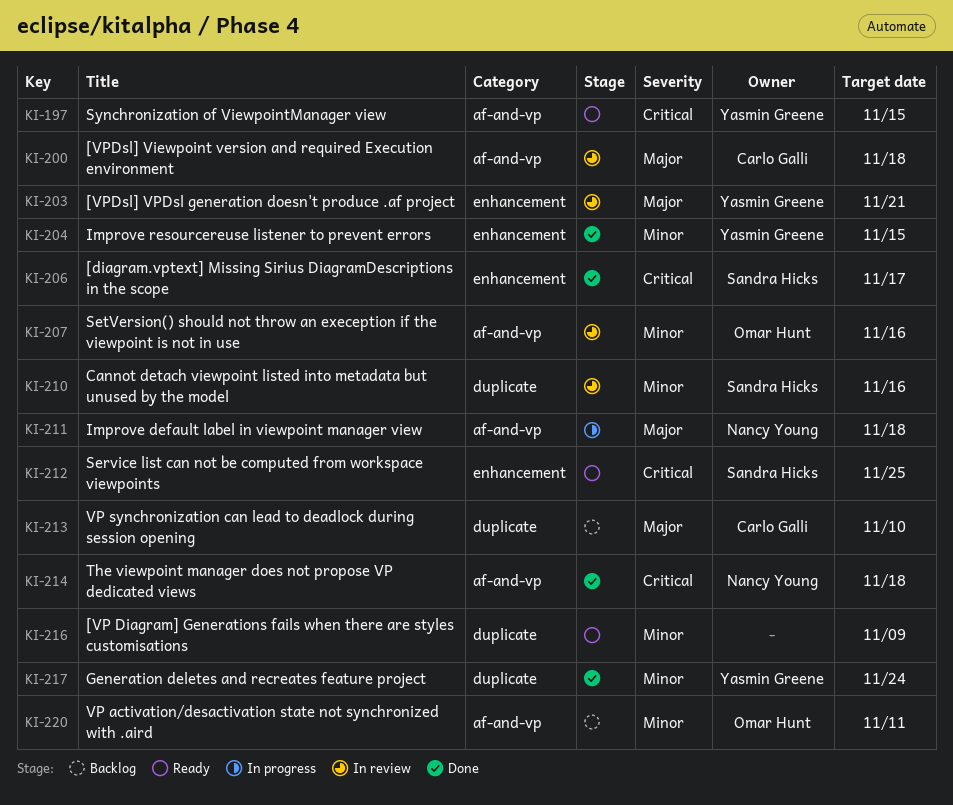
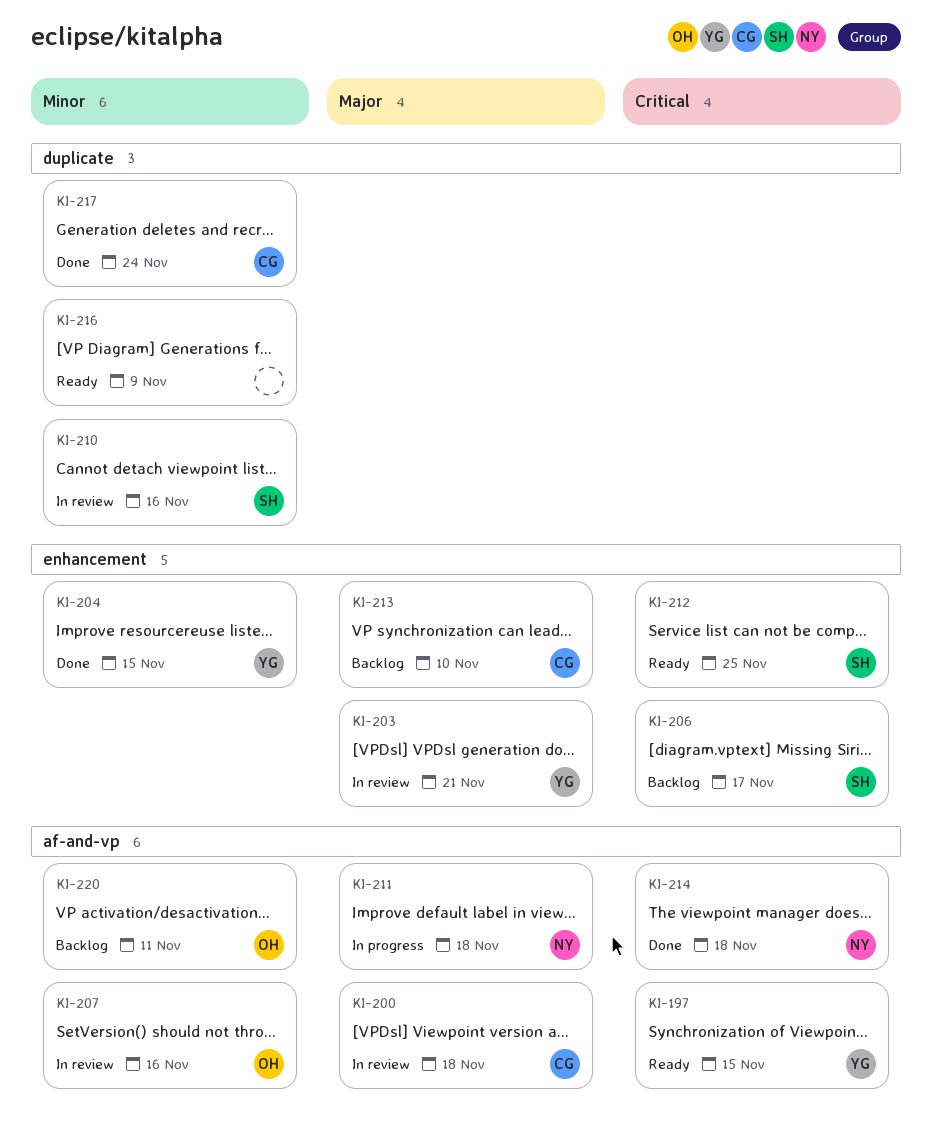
KI-206, status: Done -> Backlog
KI-213, label: duplicate -> enhancement
KI-217, owner: Yasmin Greene -> Carlo Galli

